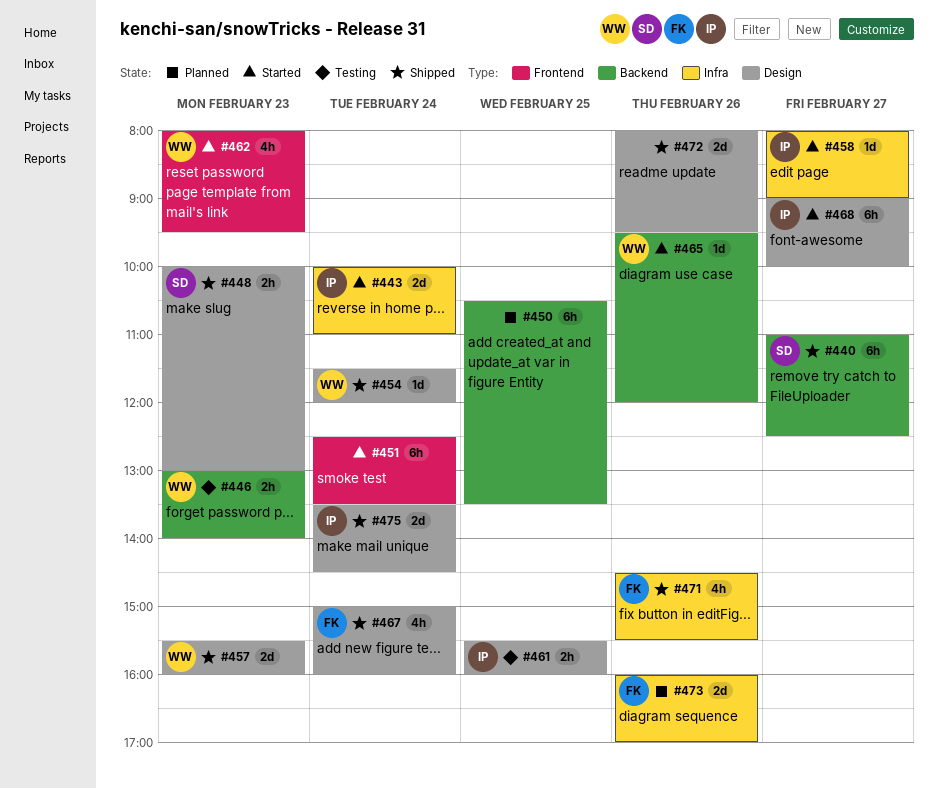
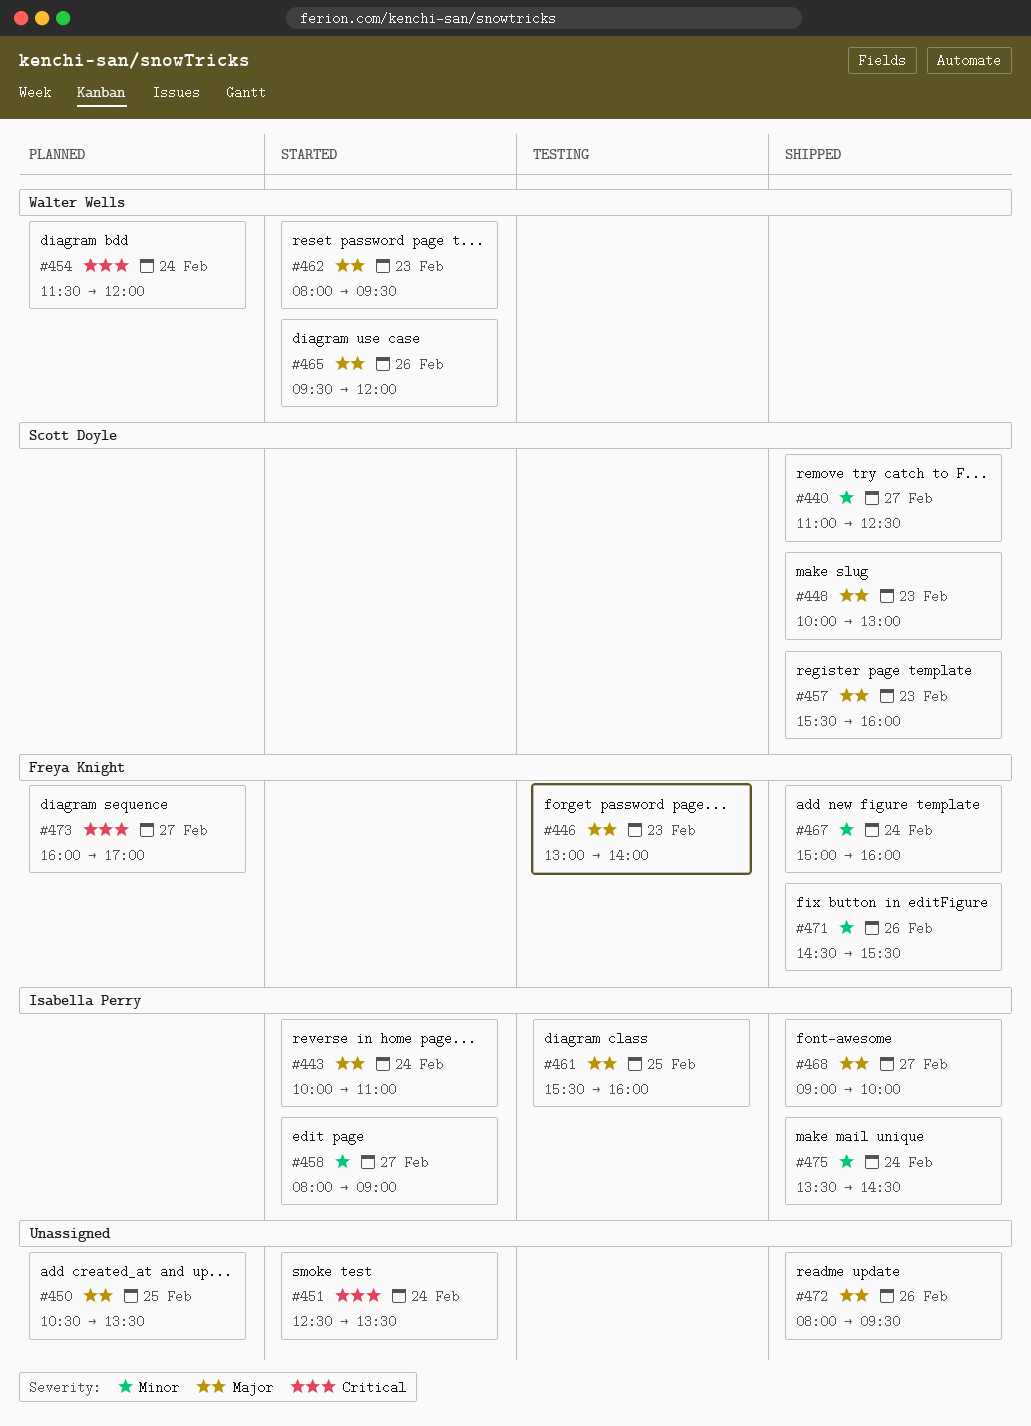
#446, owner: Walter Wells -> Freya Knight
#454, status: Shipped -> Planned
#457, owner: Walter Wells -> Scott Doyle
#468, status: Started -> Shipped
#473, day: Feb 26 -> Feb 27

